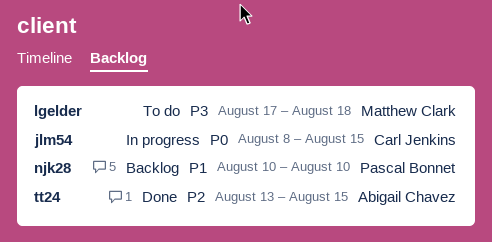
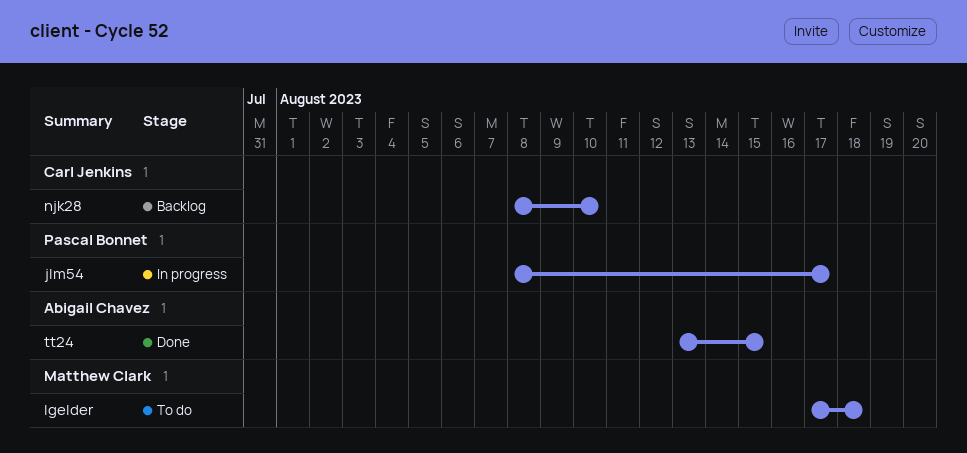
jlm54, owner: Carl Jenkins -> Pascal Bonnet
jlm54, due: Aug 15 -> Aug 17
njk28, owner: Pascal Bonnet -> Carl Jenkins
njk28, start: Aug 10 -> Aug 8

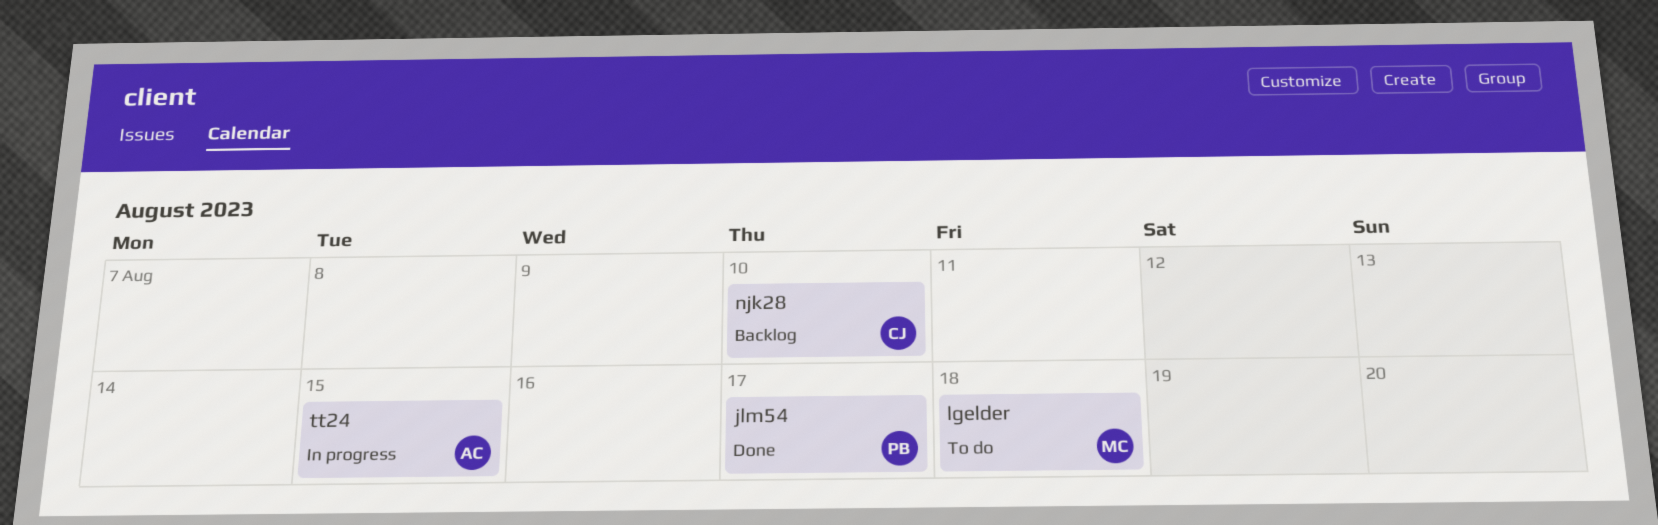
jlm54, status: In progress -> Done
tt24, status: Done -> In progress

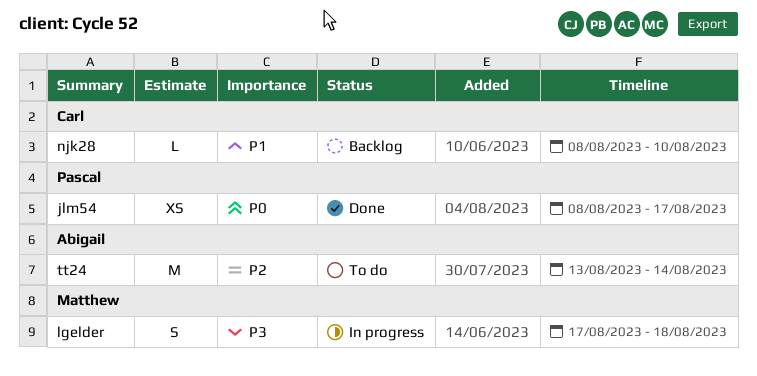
lgelder, status: To do -> In progress
tt24, status: In progress -> To do
tt24, due: Aug 15 -> Aug 14

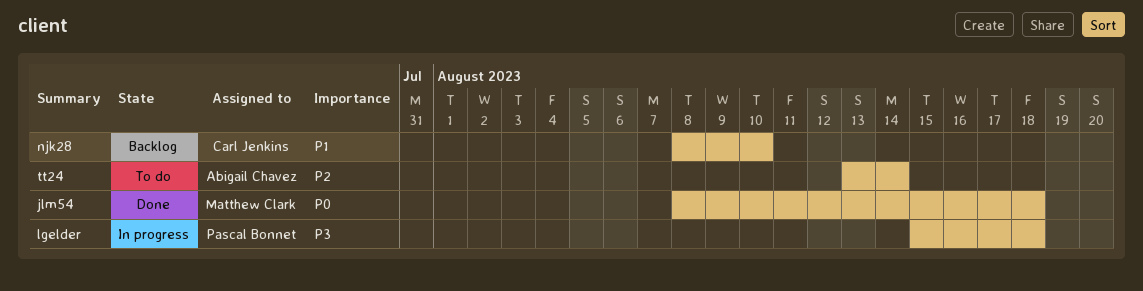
jlm54, owner: Pascal Bonnet -> Matthew Clark
jlm54, due: Aug 17 -> Aug 18
lgelder, owner: Matthew Clark -> Pascal Bonnet
lgelder, start: Aug 17 -> Aug 15

